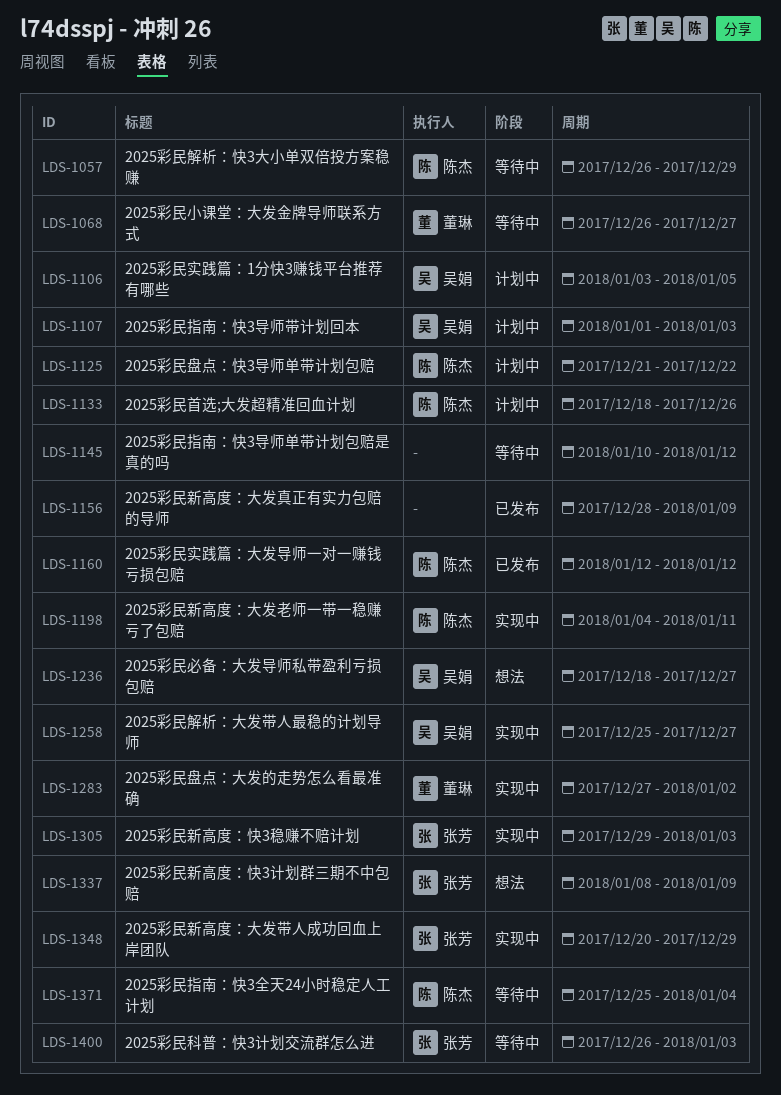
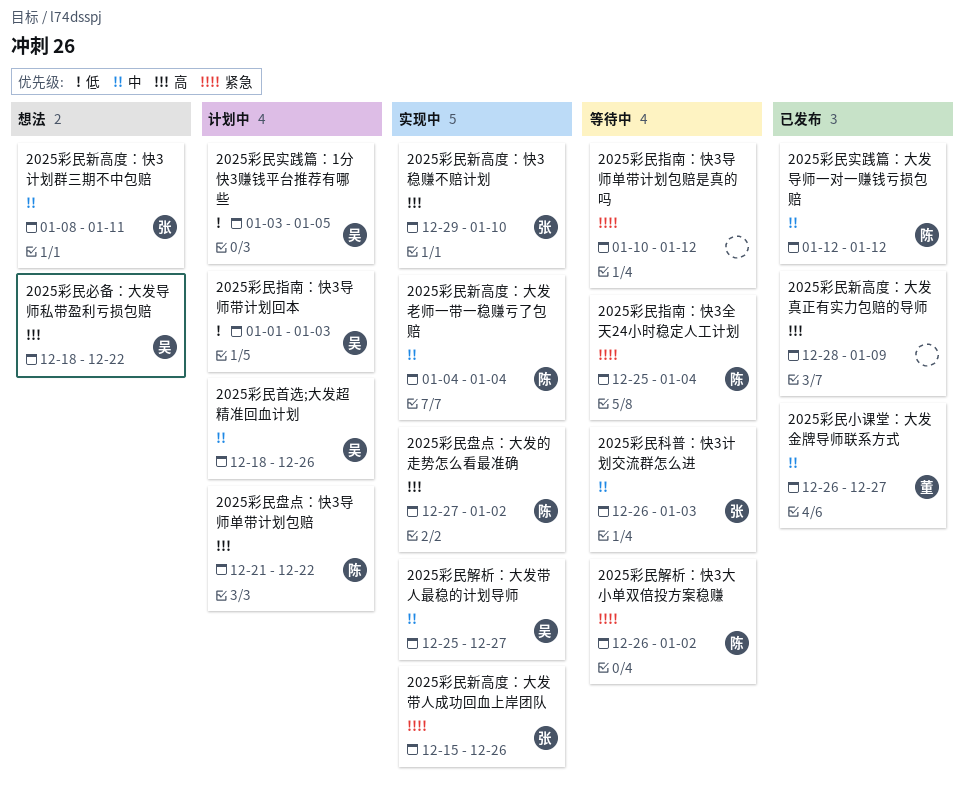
2025彩民小课堂：大发金牌导师联系方式, status: 等待中 -> 已发布
2025彩民必备：大发导师私带盈利亏损包赔, due: Dec 27 -> Dec 22
2025彩民新高度：大发带人成功回血上岸团队, start: Dec 20 -> Dec 15
2025彩民新高度：大发带人成功回血上岸团队, due: Dec 29 -> Dec 26
2025彩民新高度：大发老师一带一稳赚亏了包赔, due: Jan 11 -> Jan 4
2025彩民新高度：快3稳赚不赔计划, due: Jan 3 -> Jan 10
2025彩民新高度：快3计划群三期不中包赔, due: Jan 9 -> Jan 11
2025彩民盘点：大发的走势怎么看最准确, owner: 董琳 -> 陈杰
2025彩民解析：快3大小单双倍投方案稳赚, due: Dec 29 -> Jan 2
2025彩民首选;大发超精准回血计划, owner: 陈杰 -> 吴娟

